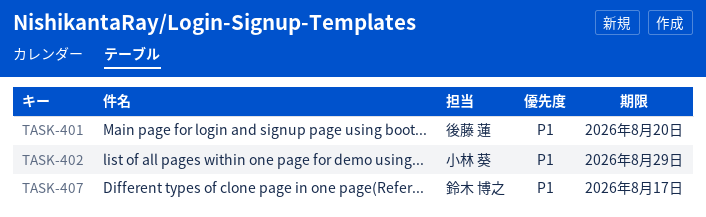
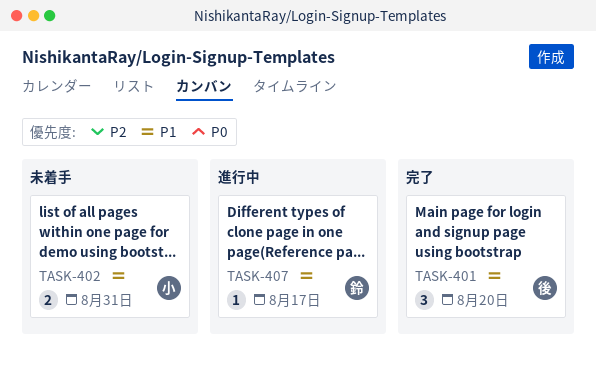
TASK-402, due: Aug 29 -> Aug 31

